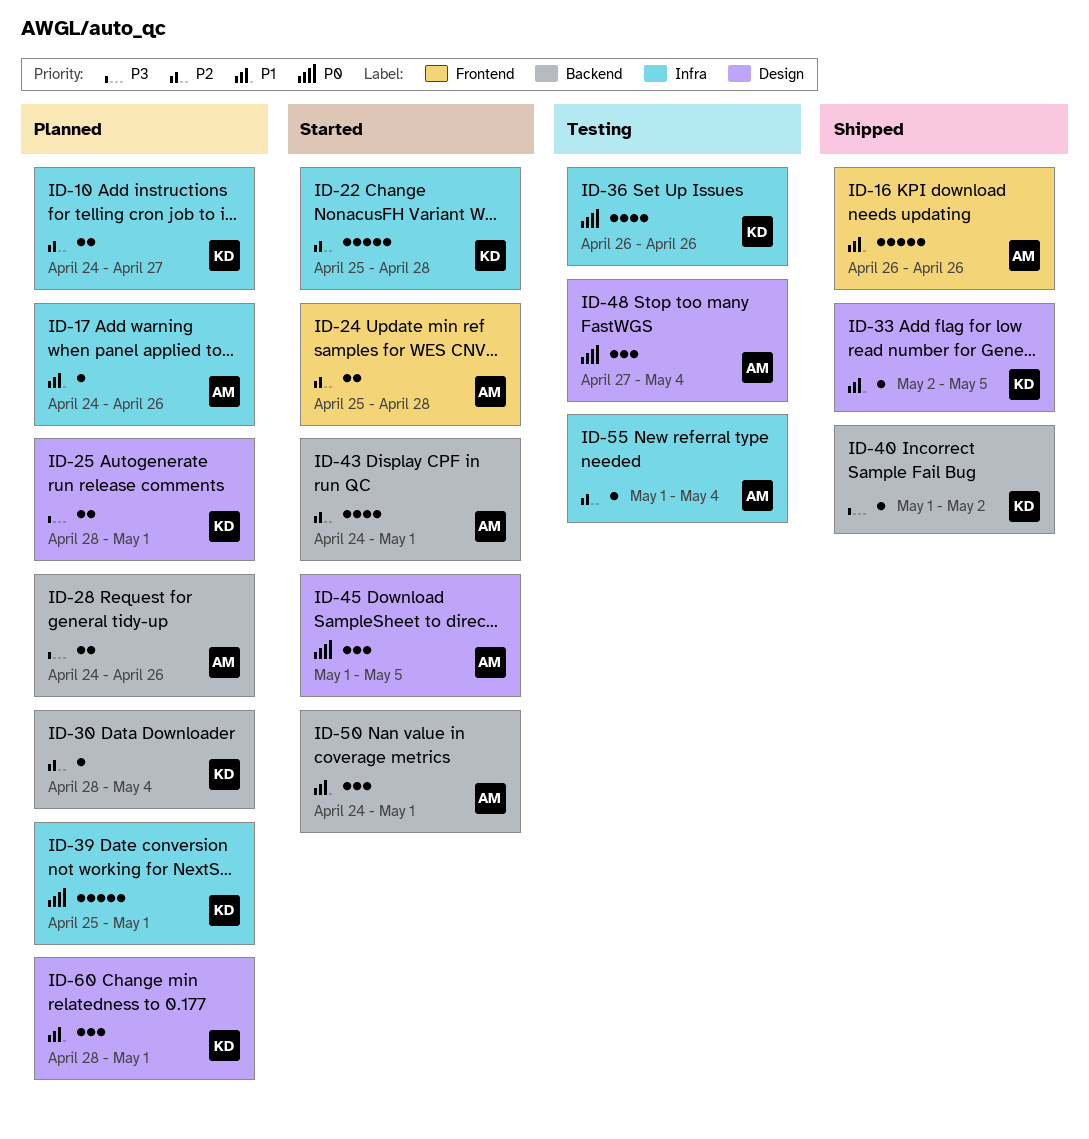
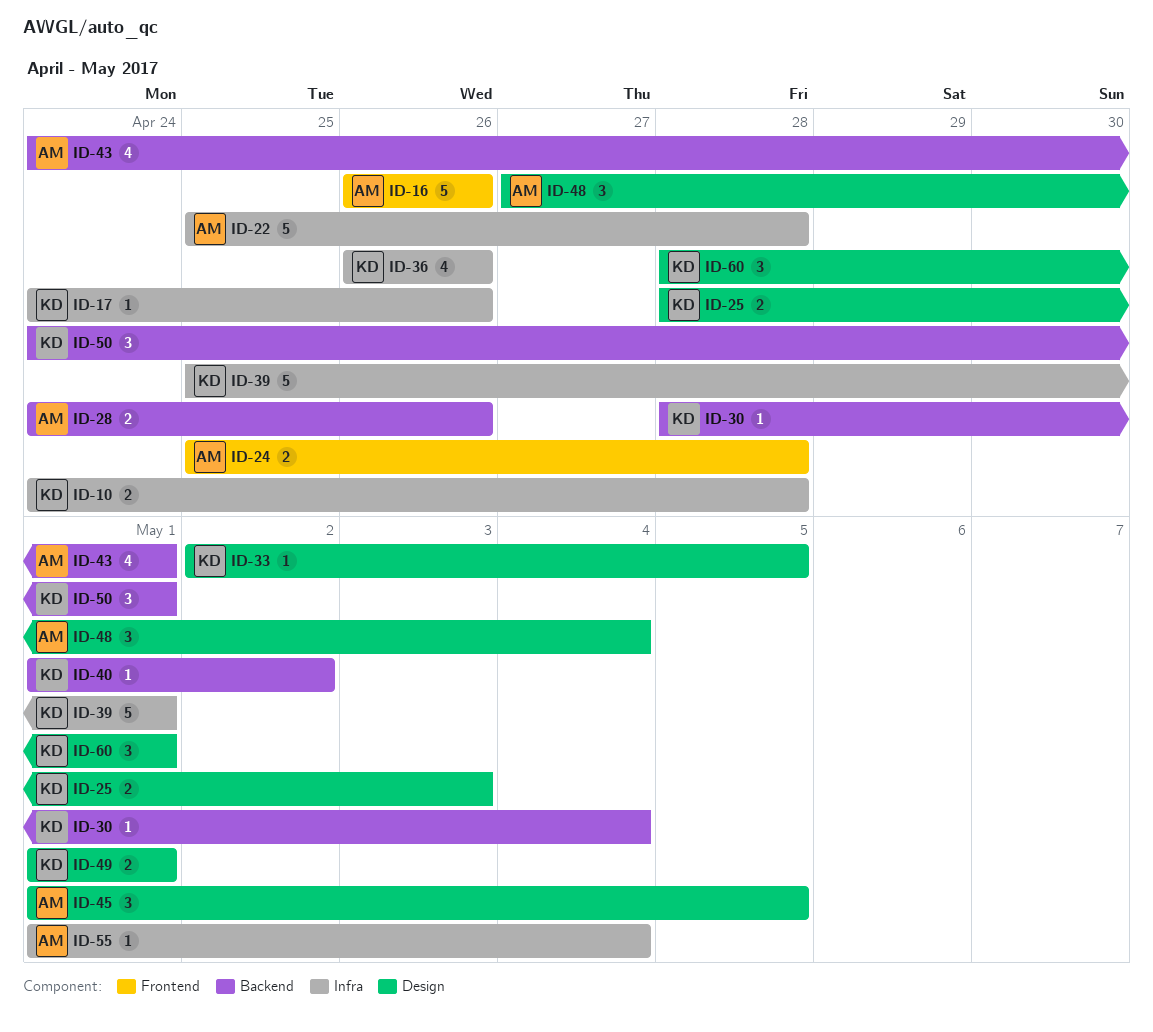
ID-10, due: Apr 27 -> Apr 28
ID-17, owner: AM -> KD
ID-22, owner: KD -> AM
ID-25, due: May 1 -> May 3
ID-49: none -> present
ID-50, owner: AM -> KD

